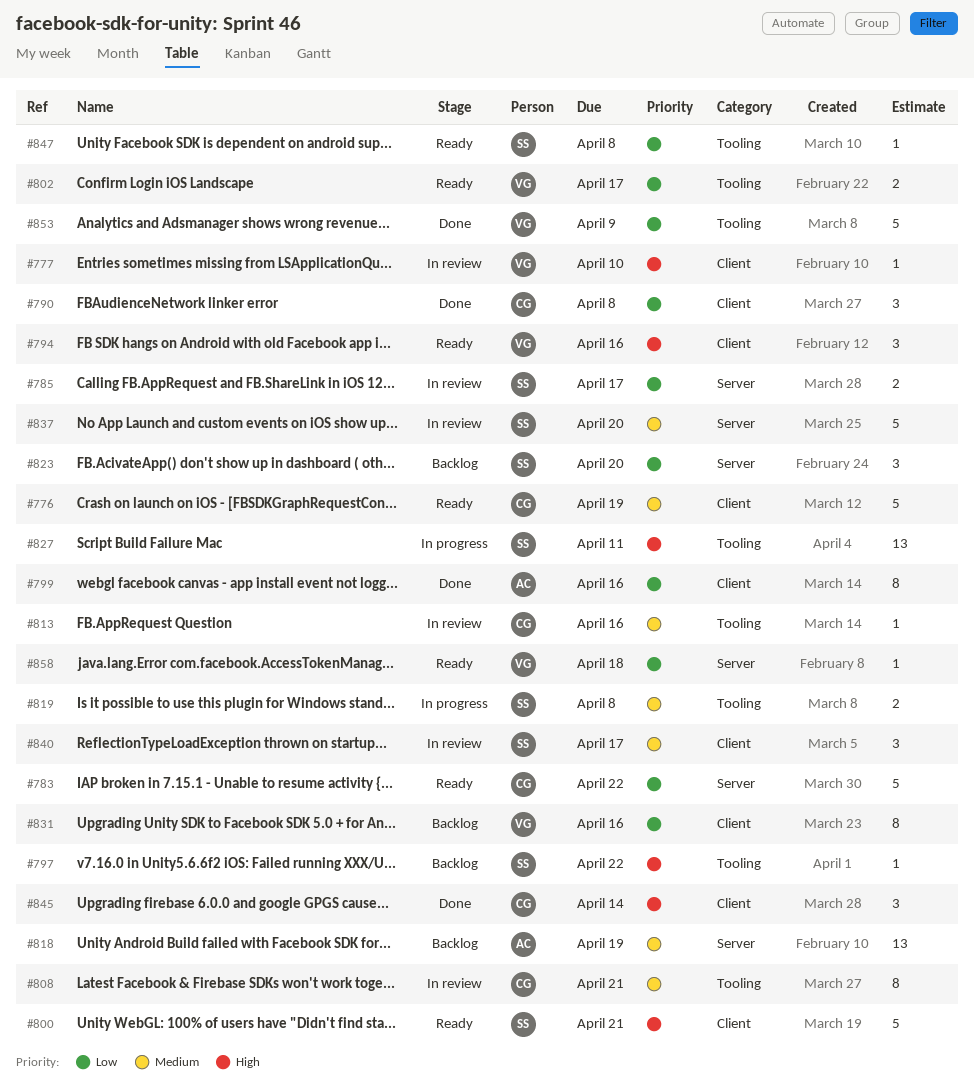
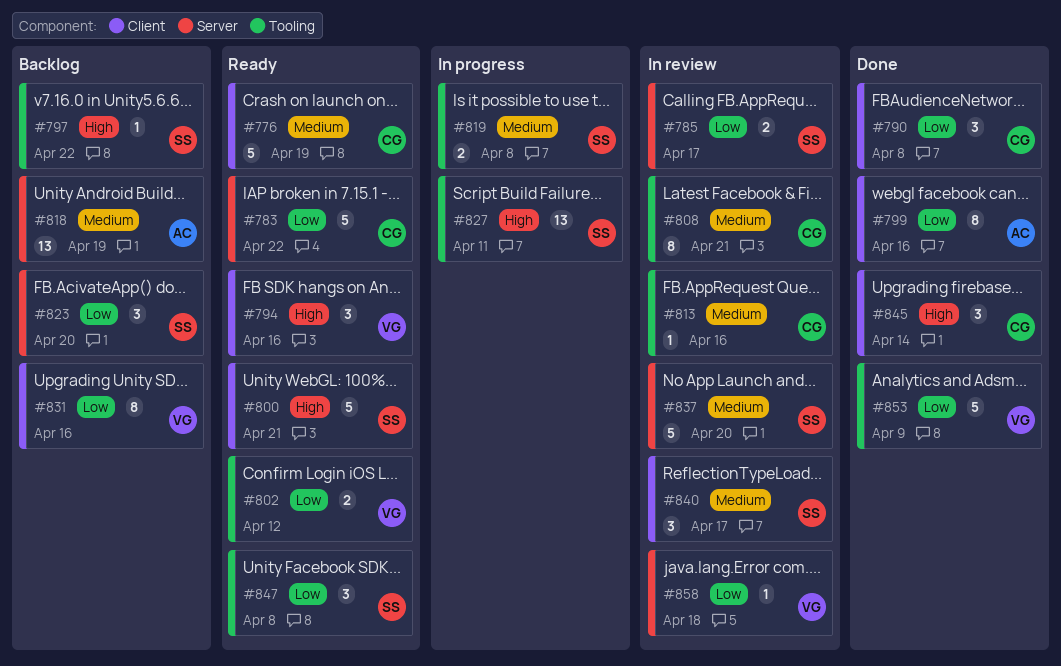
#777: present -> none
#802, due: Apr 17 -> Apr 12
#847, estimate: 1 -> 3
#858, status: Ready -> In review

